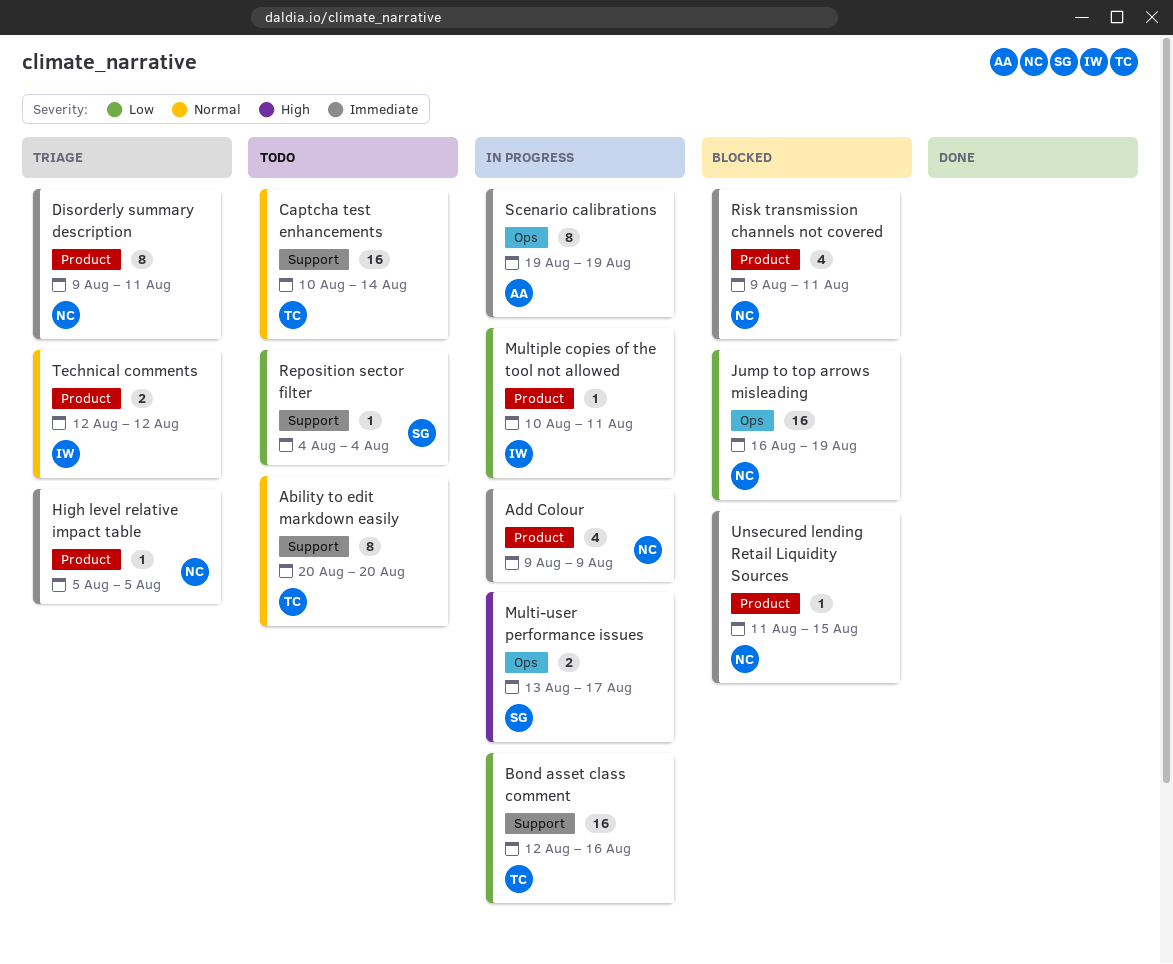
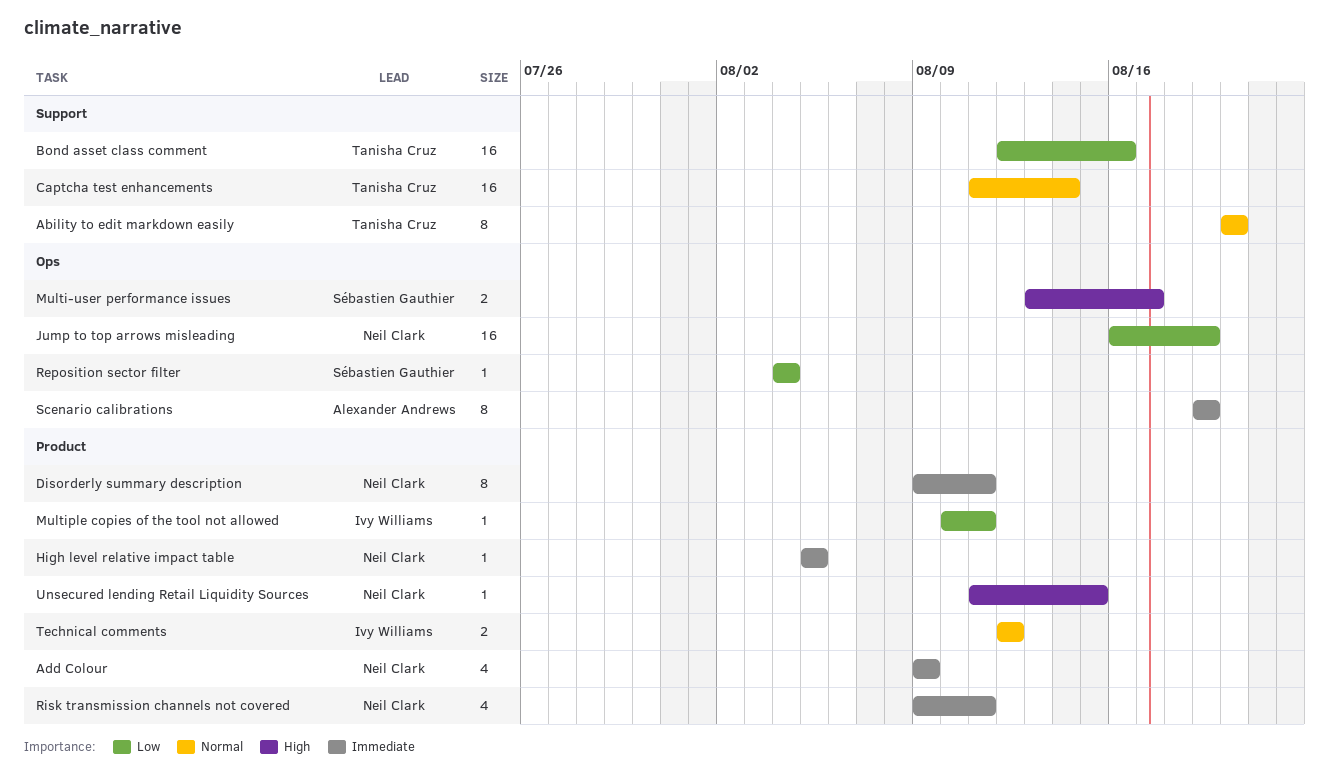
Captcha test enhancements, start: Aug 10 -> Aug 11
Reposition sector filter, label: Support -> Ops
Unsecured lending Retail Liquidity Sources, priority: Immediate -> High

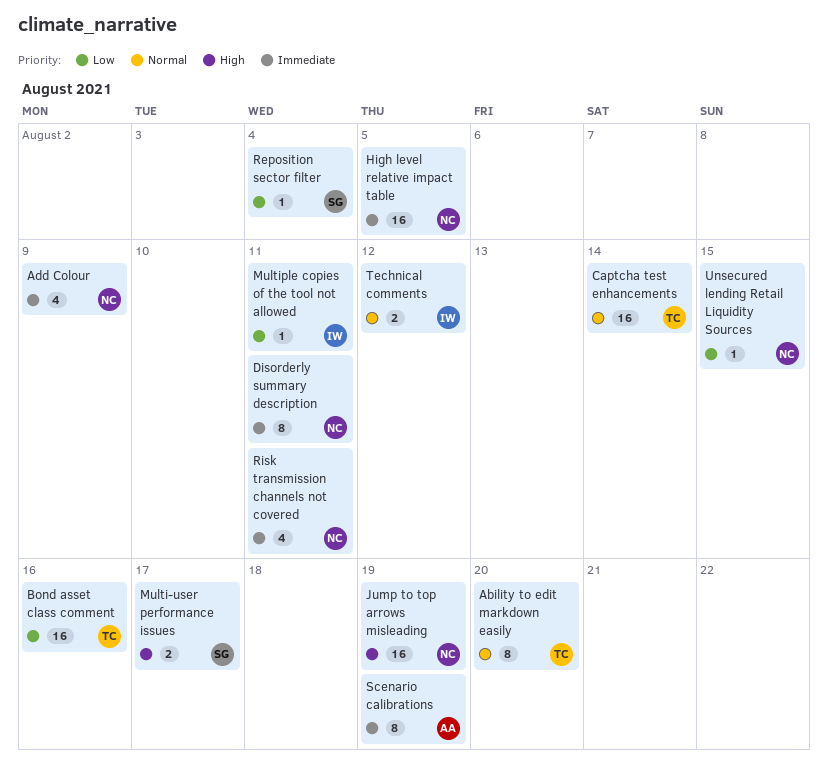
High level relative impact table, estimate: 1 -> 16
Jump to top arrows misleading, priority: Low -> High
Unsecured lending Retail Liquidity Sources, priority: High -> Low

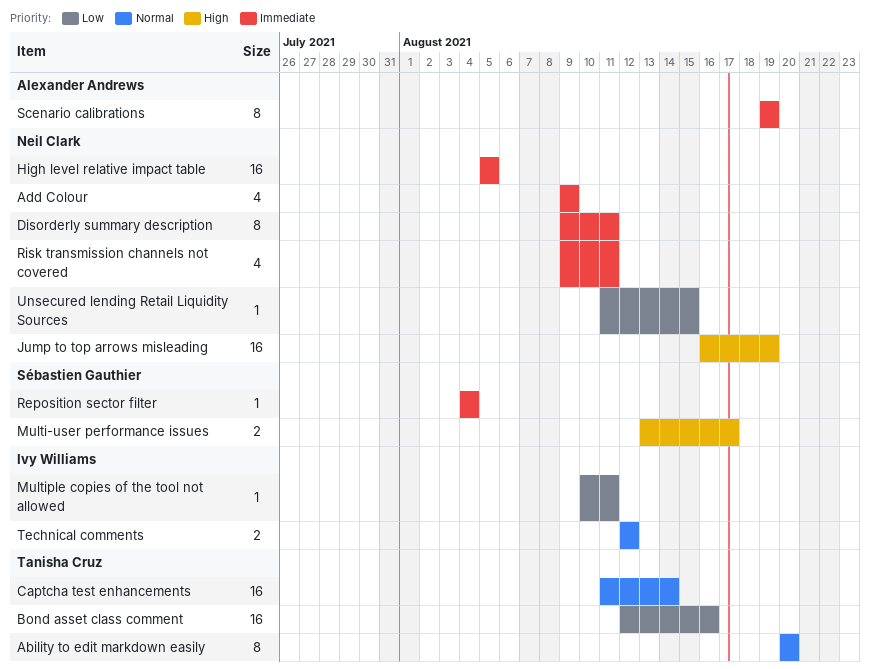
Reposition sector filter, priority: Low -> Immediate

